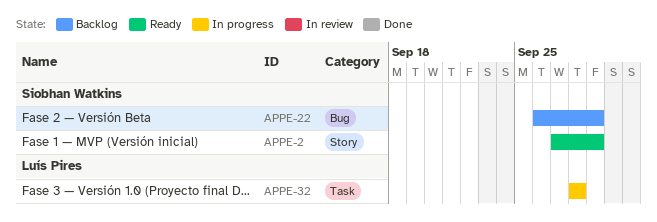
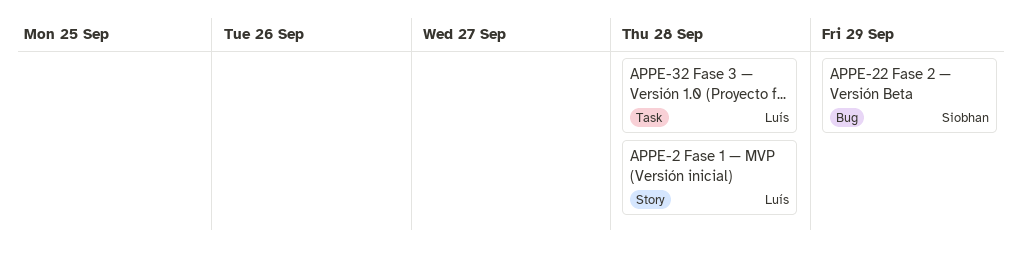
APPE-2, owner: Siobhan Watkins -> Luís Pires
APPE-2, due: Sep 29 -> Sep 28

